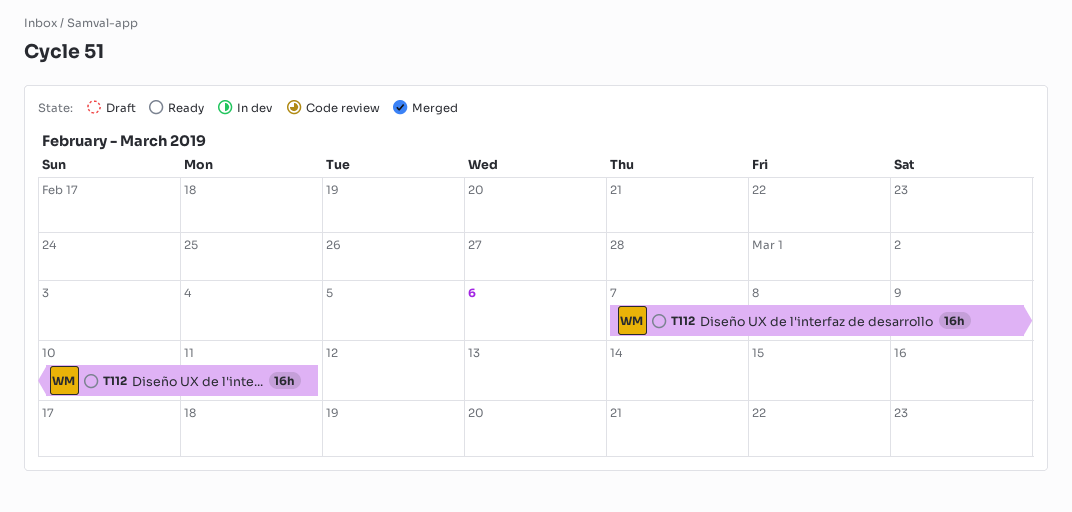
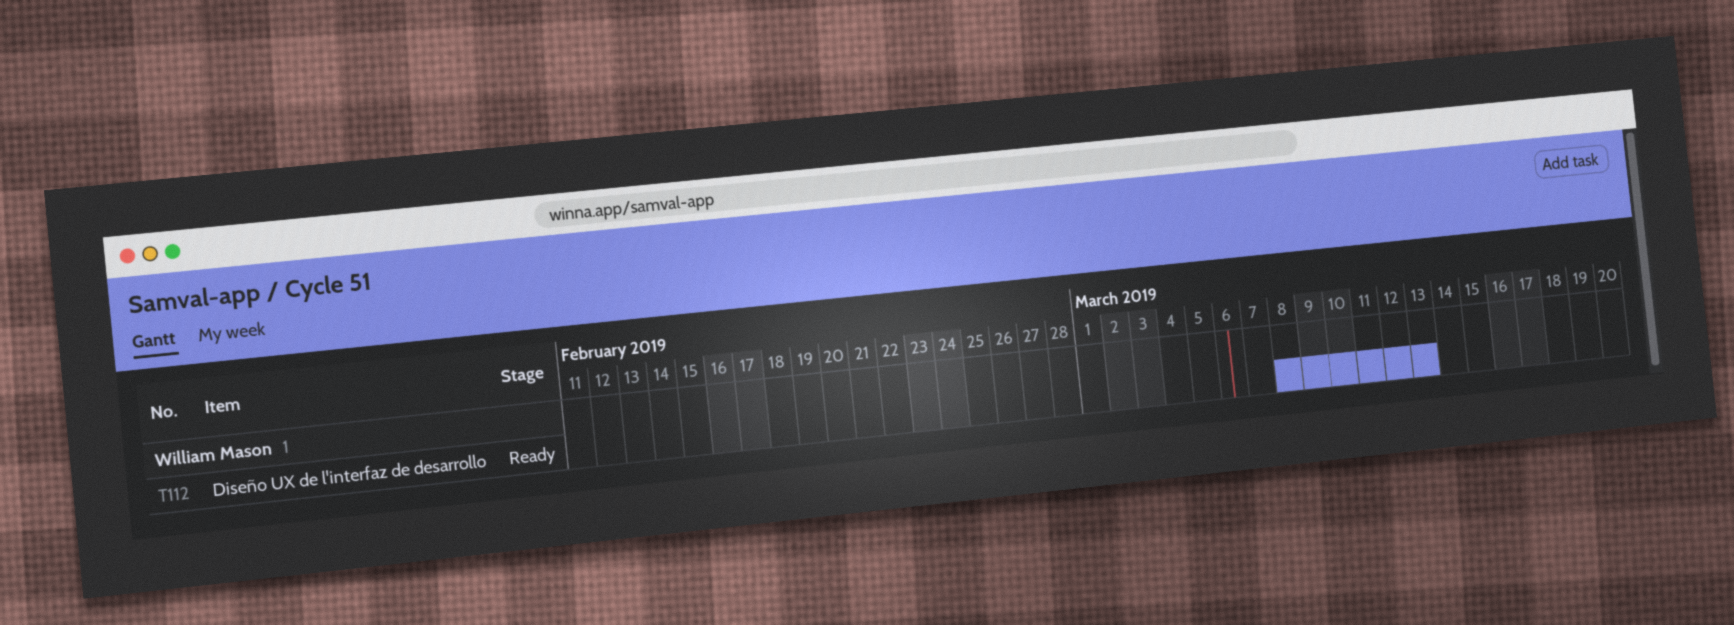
T112, start: Mar 7 -> Mar 8
T112, due: Mar 11 -> Mar 13

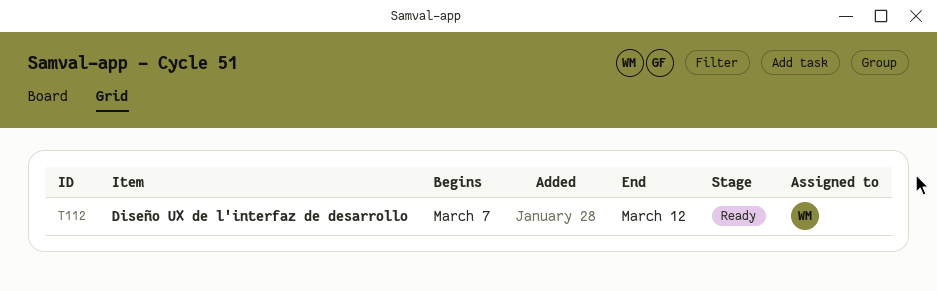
T112, start: Mar 8 -> Mar 7
T112, due: Mar 13 -> Mar 12

